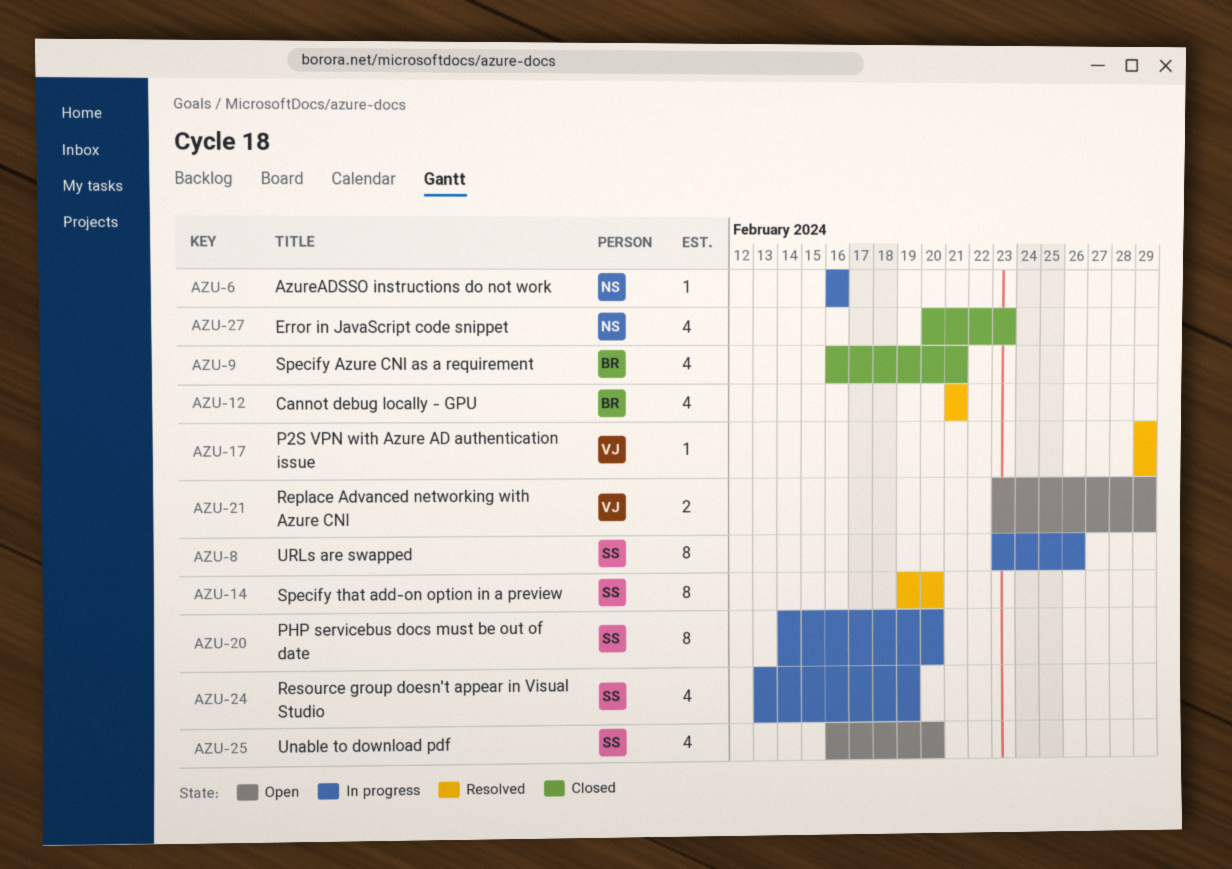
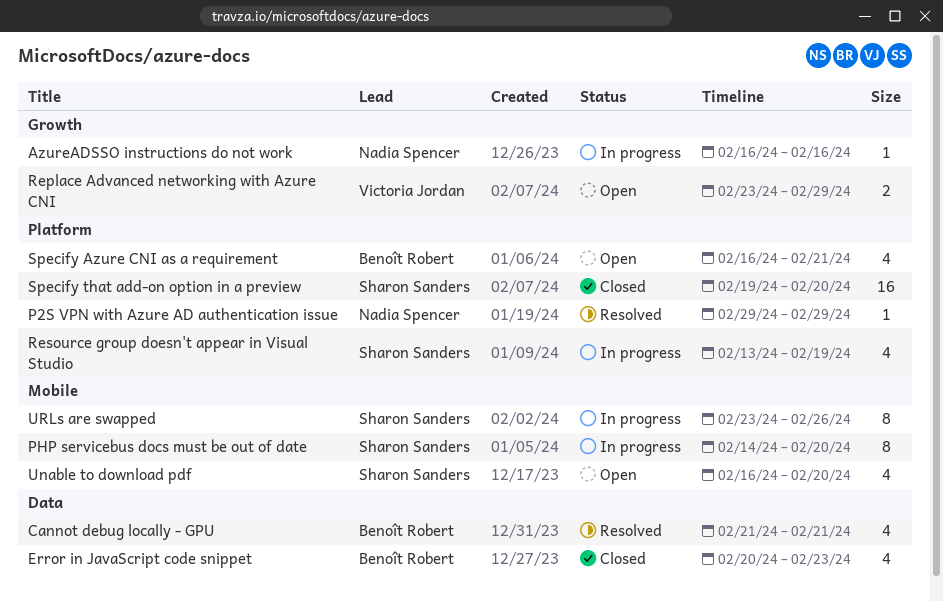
Error in JavaScript code snippet, owner: Nadia Spencer -> Benoît Robert
P2S VPN with Azure AD authentication issue, owner: Victoria Jordan -> Nadia Spencer
Specify Azure CNI as a requirement, status: Closed -> Open
Specify that add-on option in a preview, status: Resolved -> Closed
Specify that add-on option in a preview, estimate: 8 -> 16

